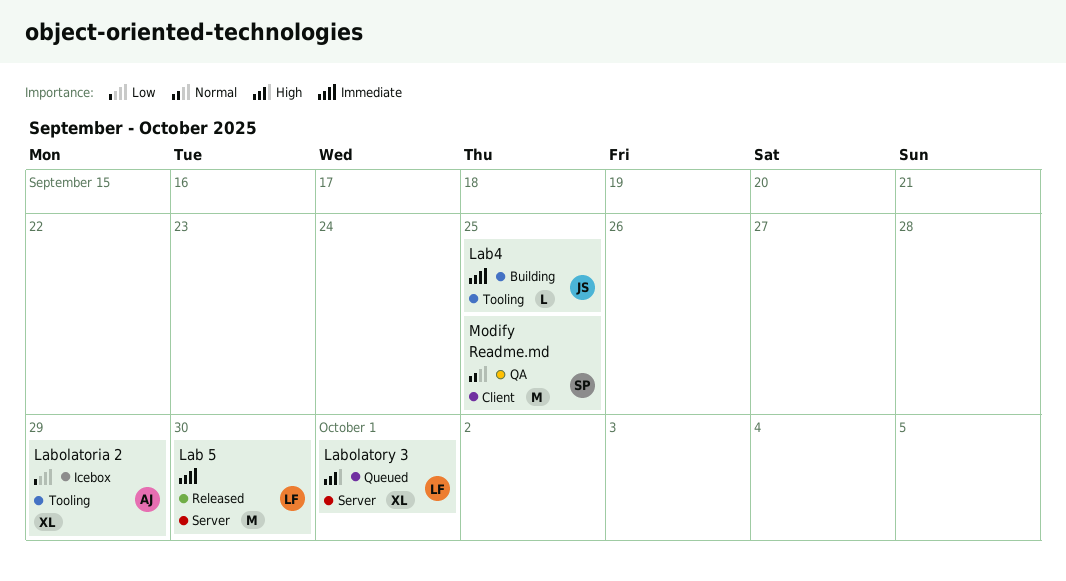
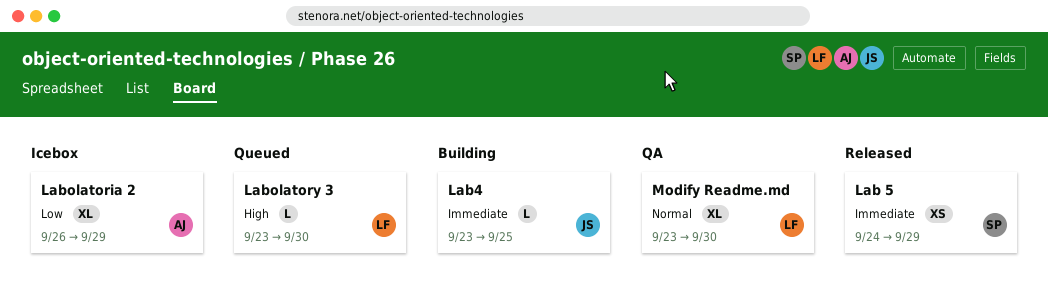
Lab 5, owner: LF -> SP
Lab 5, estimate: M -> XS
Lab 5, due: Sep 30 -> Sep 29
Labolatory 3, estimate: XL -> L
Labolatory 3, due: Oct 1 -> Sep 30
Modify Readme.md, owner: SP -> LF
Modify Readme.md, estimate: M -> XL
Modify Readme.md, due: Sep 25 -> Sep 30

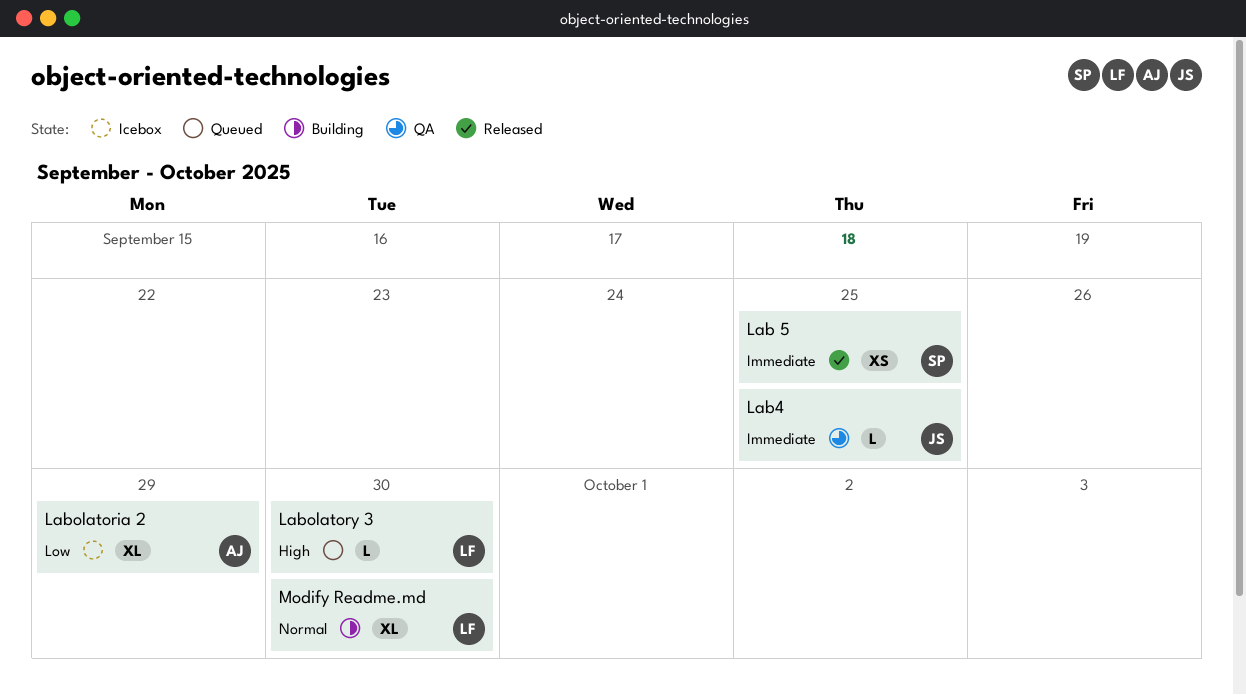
Lab 5, due: Sep 29 -> Sep 25
Lab4, status: Building -> QA
Modify Readme.md, status: QA -> Building

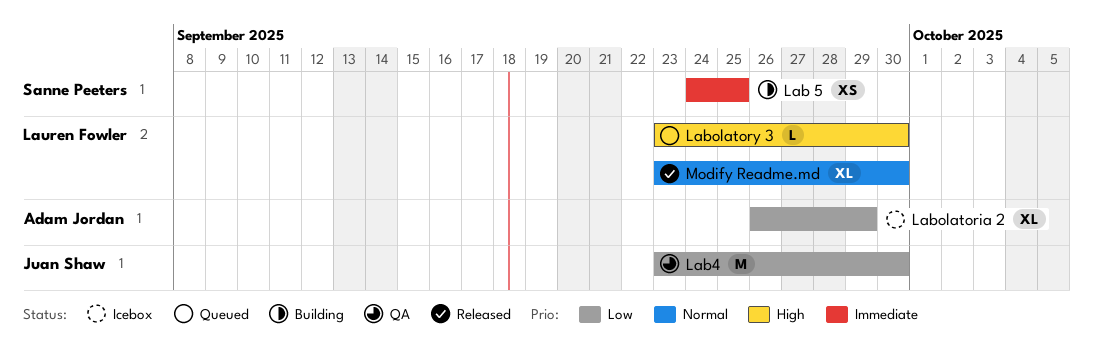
Lab 5, status: Released -> Building
Lab4, priority: Immediate -> Low
Lab4, estimate: L -> M
Lab4, due: Sep 25 -> Sep 30
Modify Readme.md, status: Building -> Released

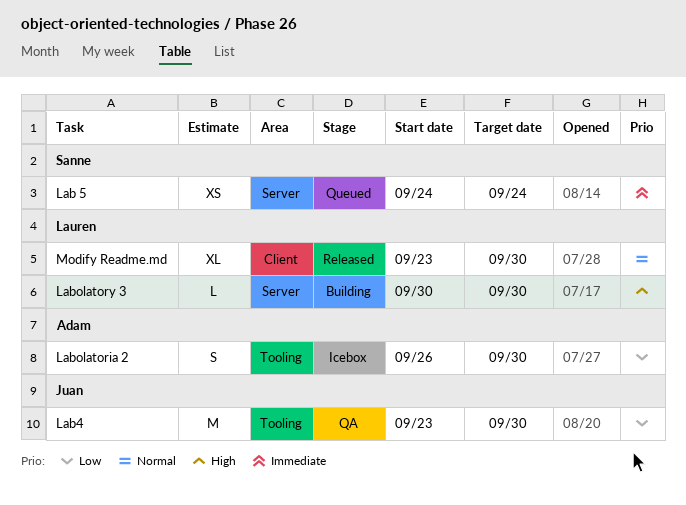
Lab 5, status: Building -> Queued
Lab 5, due: Sep 25 -> Sep 24
Labolatoria 2, estimate: XL -> S
Labolatoria 2, due: Sep 29 -> Sep 30
Labolatory 3, status: Queued -> Building
Labolatory 3, start: Sep 23 -> Sep 30

